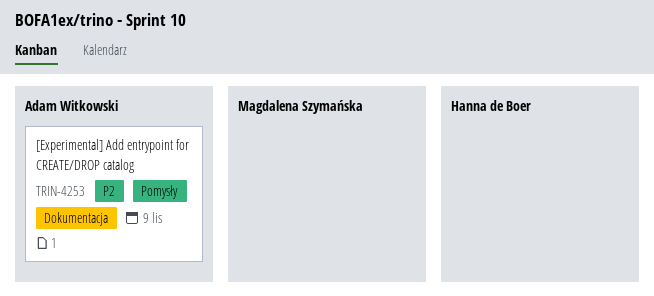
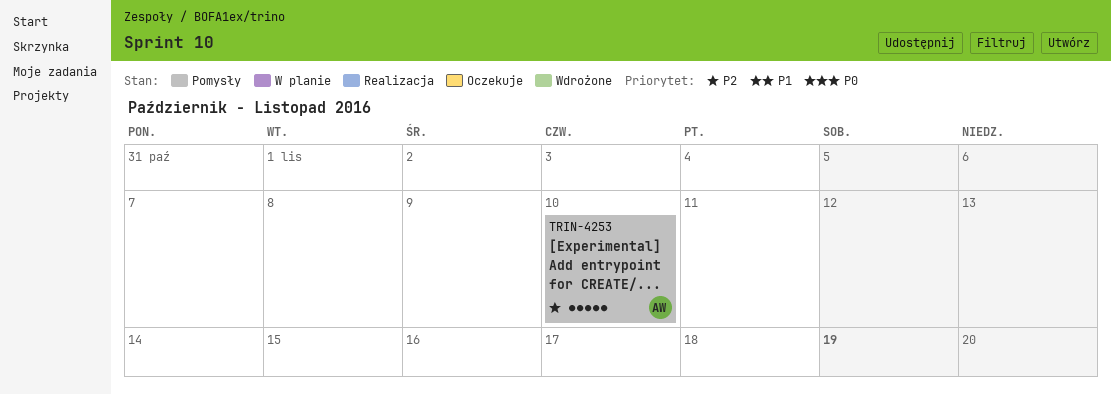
TRIN-4253, due: Nov 9 -> Nov 10

